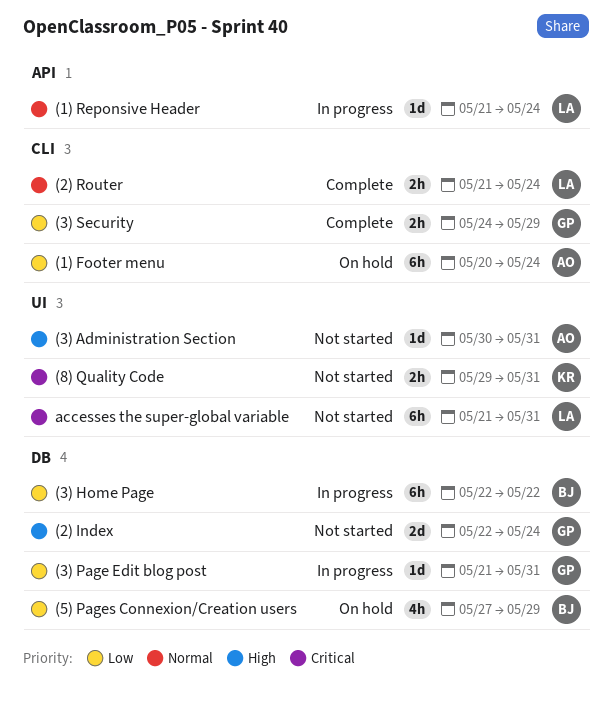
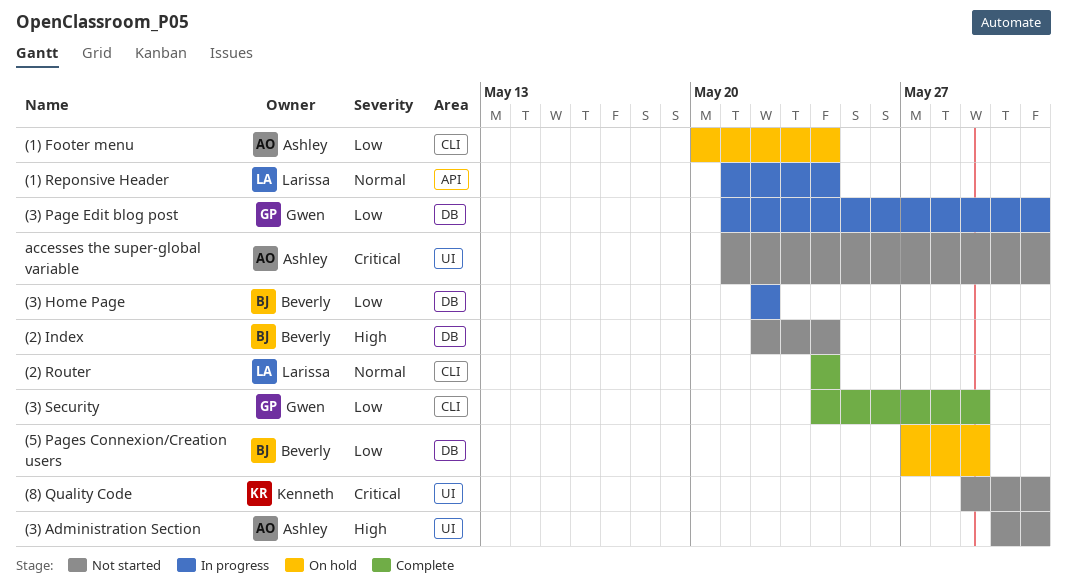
(2) Index, owner: Gwen -> Beverly
(2) Router, start: May 21 -> May 24
accesses the super-global variable, owner: Larissa -> Ashley

